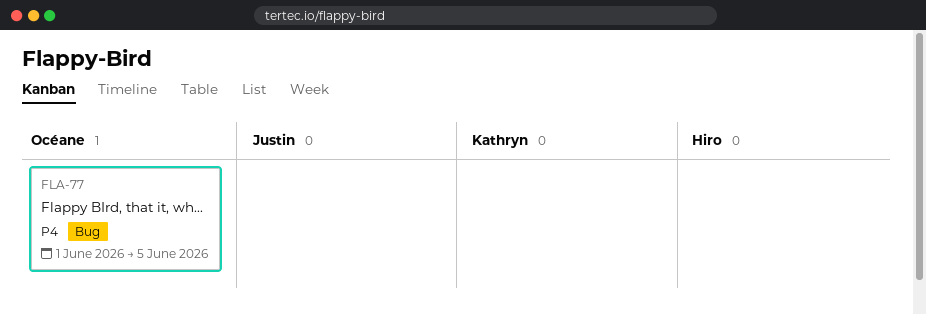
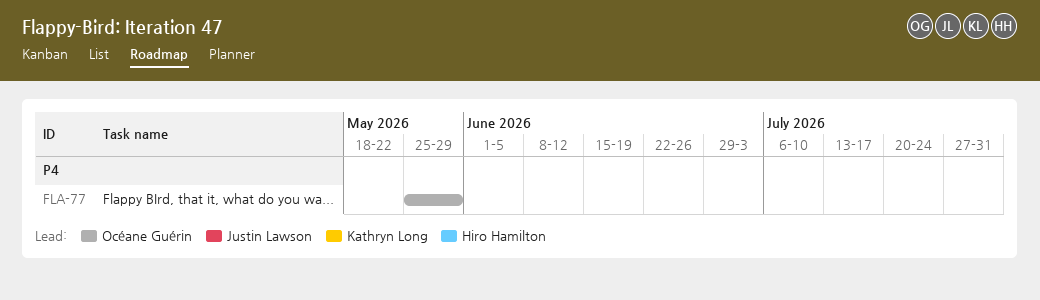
FLA-77, start: Jun 1 -> May 25
FLA-77, due: Jun 5 -> May 29

